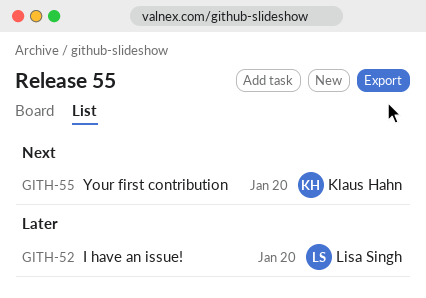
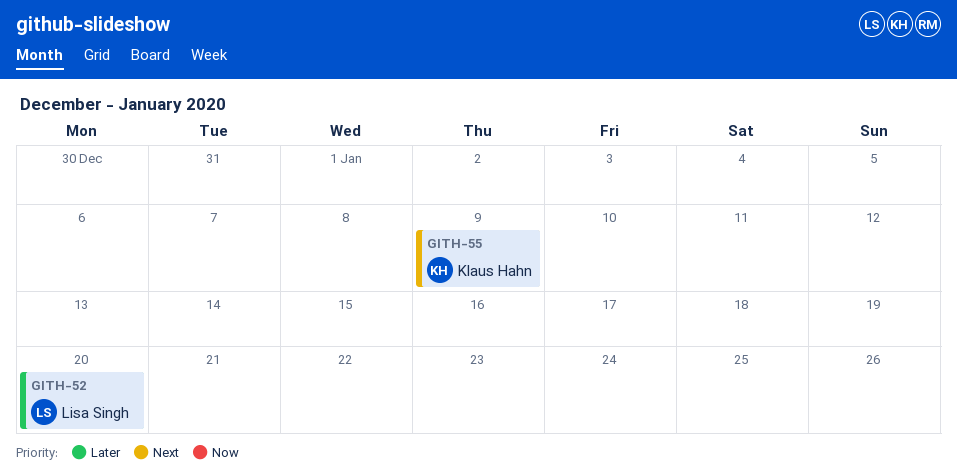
GITH-55, due: Jan 20 -> Jan 9

